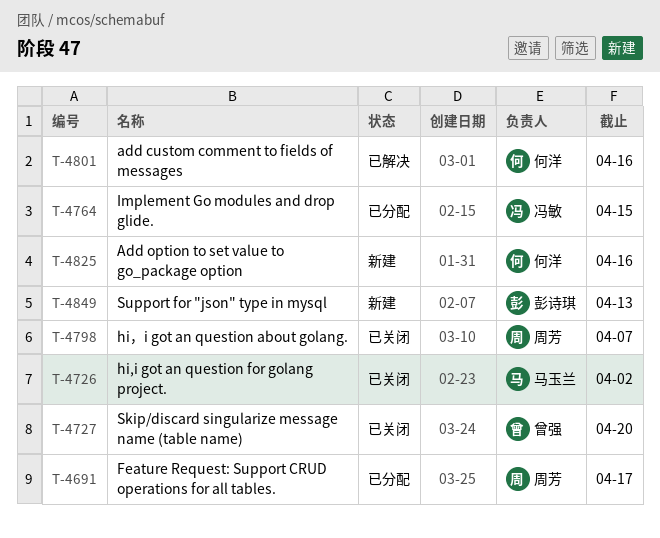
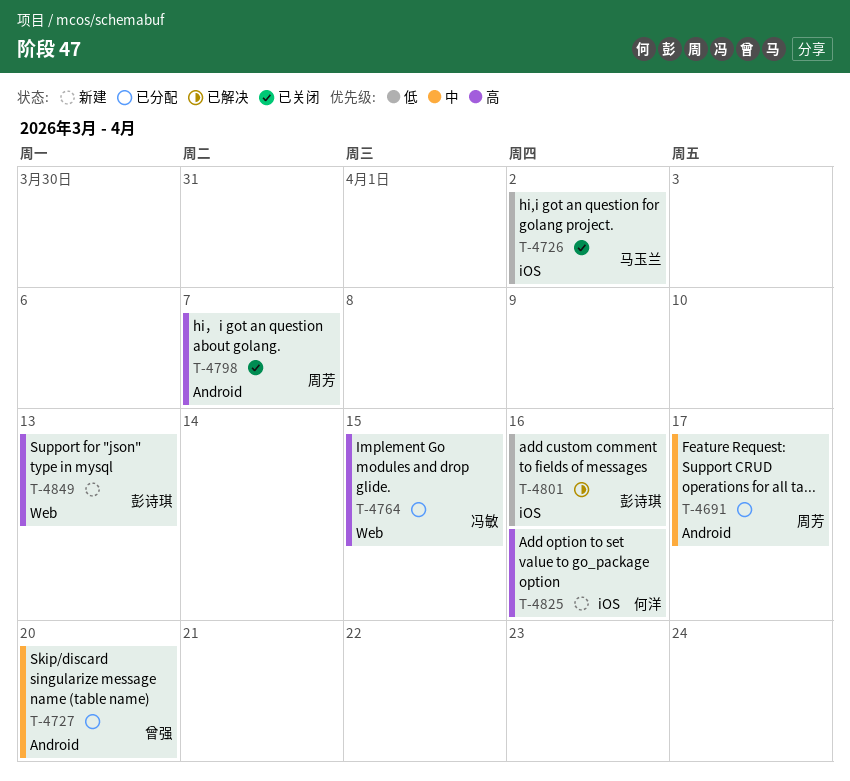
T-4727, status: 已关闭 -> 已分配
T-4801, owner: 何洋 -> 彭诗琪

